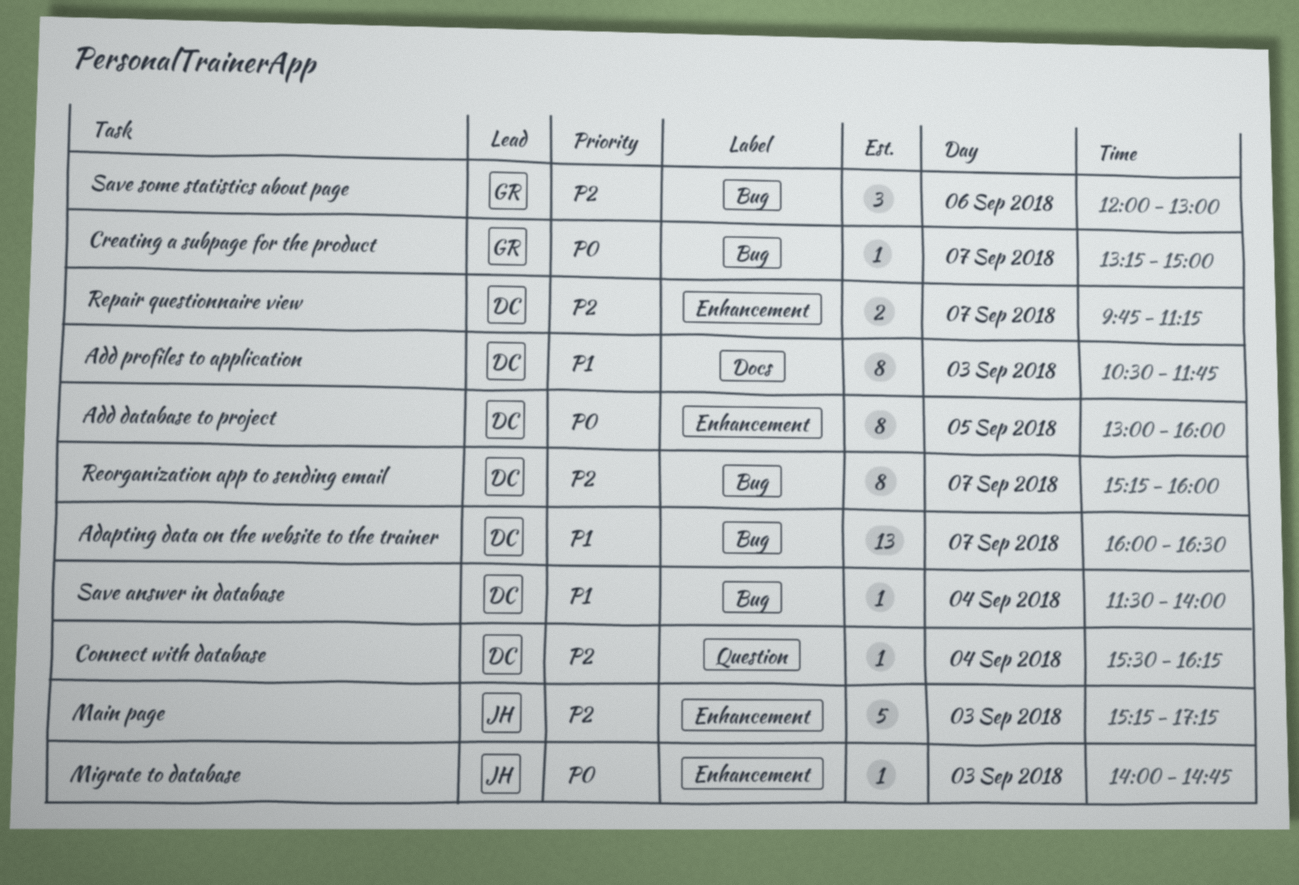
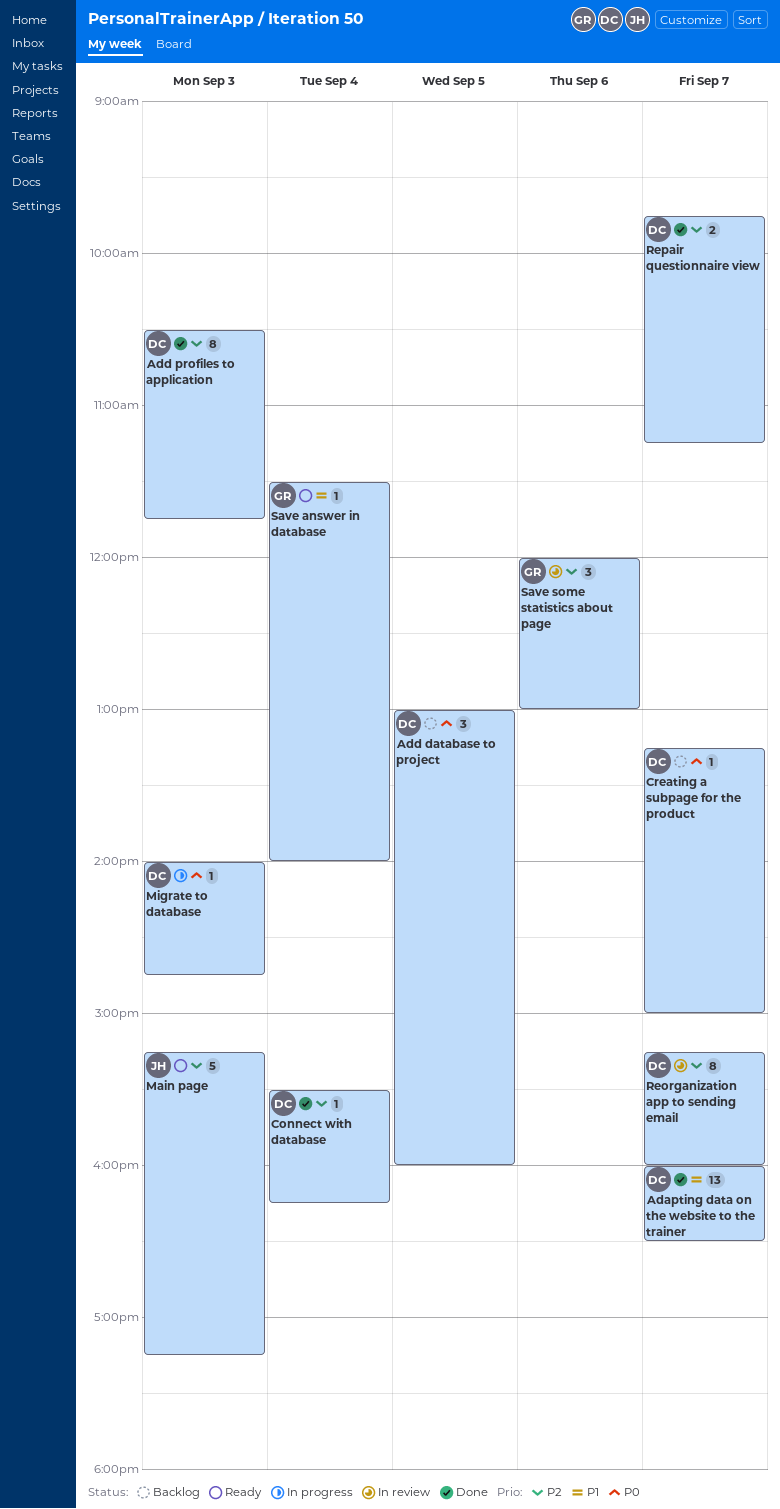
Add database to project, estimate: 8 -> 3
Add profiles to application, priority: P1 -> P2
Creating a subpage for the product, owner: GR -> DC
Migrate to database, owner: JH -> DC
Save answer in database, owner: DC -> GR

